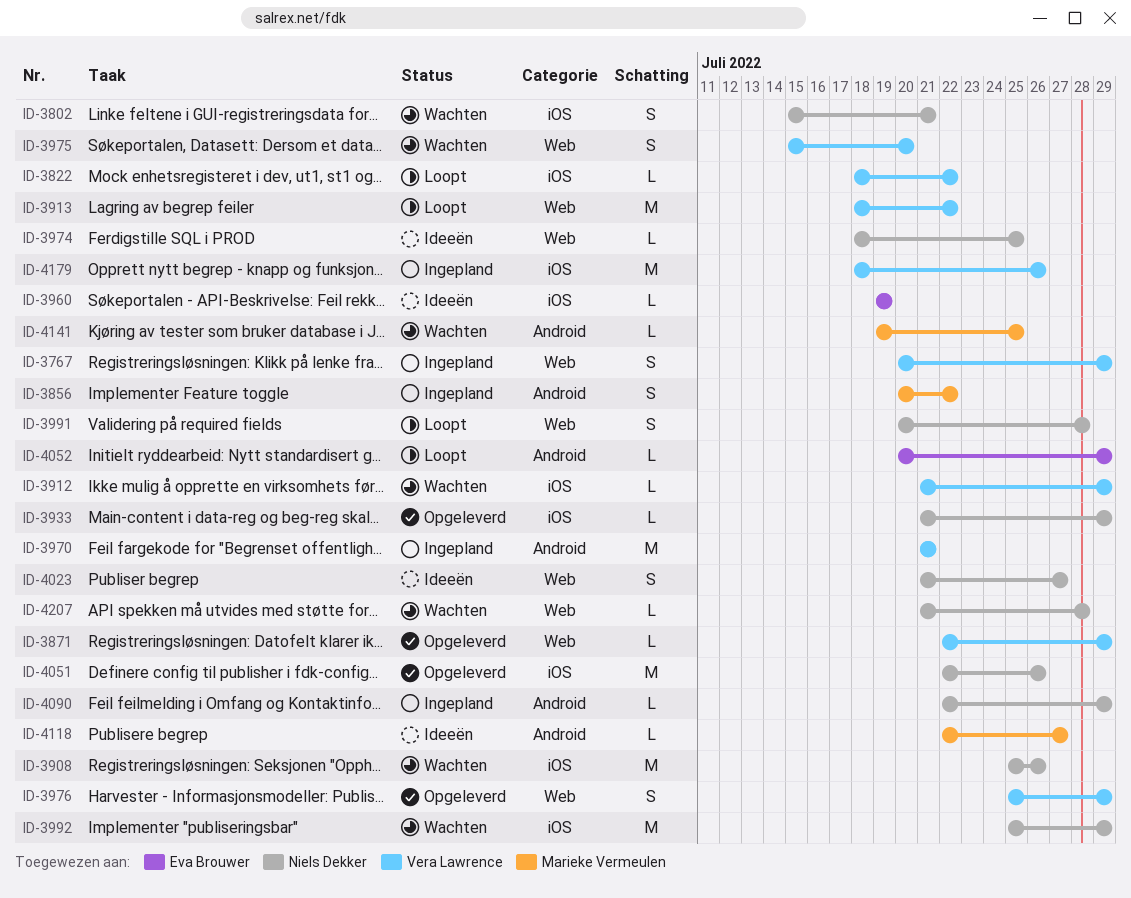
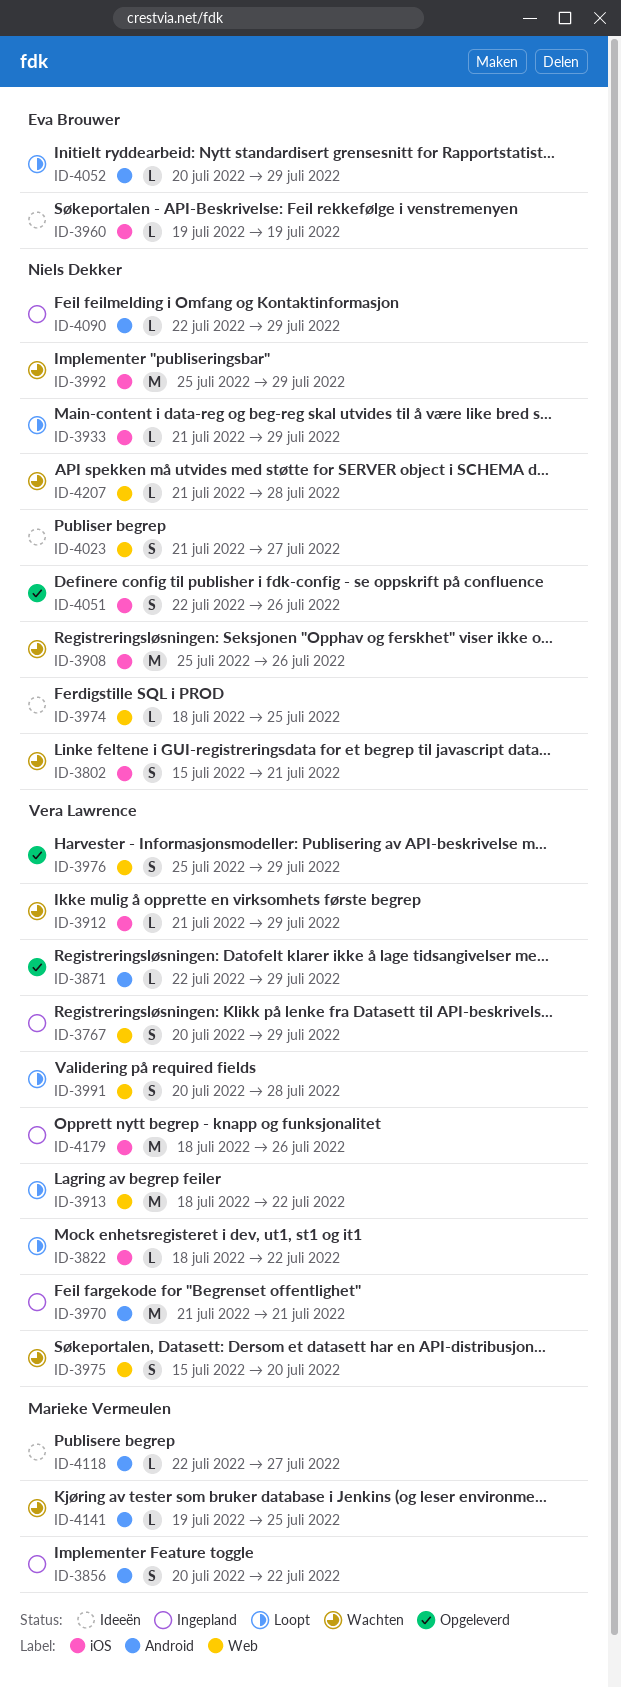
ID-3871, label: Web -> Android
ID-3933, status: Opgeleverd -> Loopt
ID-3991, owner: Niels Dekker -> Vera Lawrence
ID-4051, estimate: M -> S

